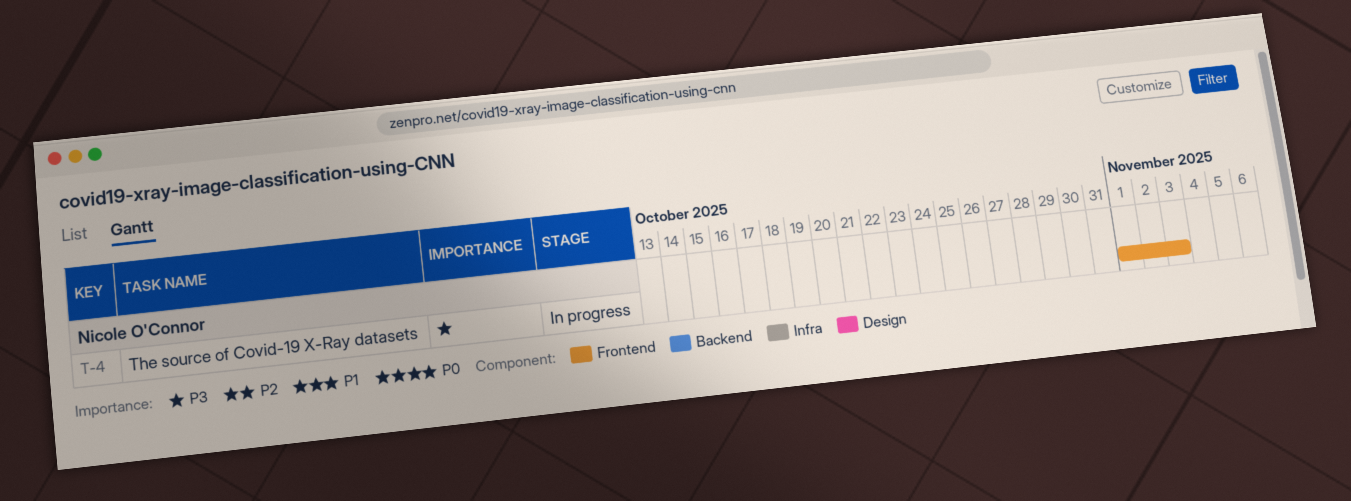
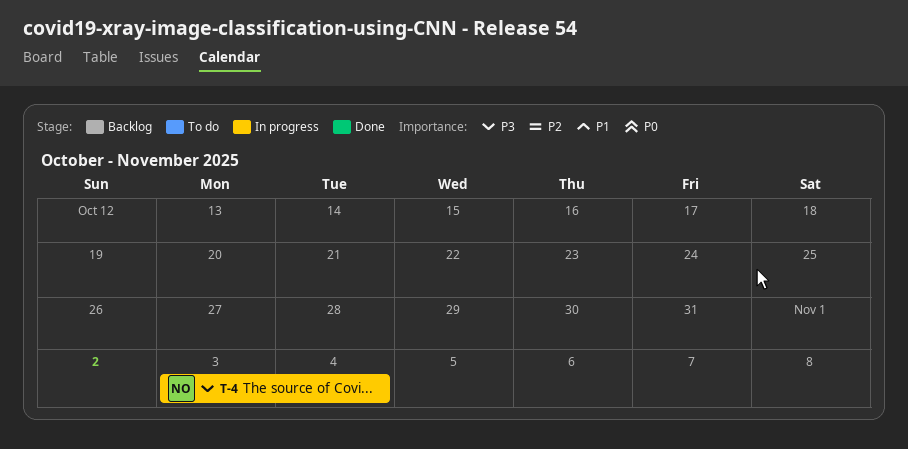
T-4, start: Nov 1 -> Nov 3
T-4, due: Nov 3 -> Nov 4

